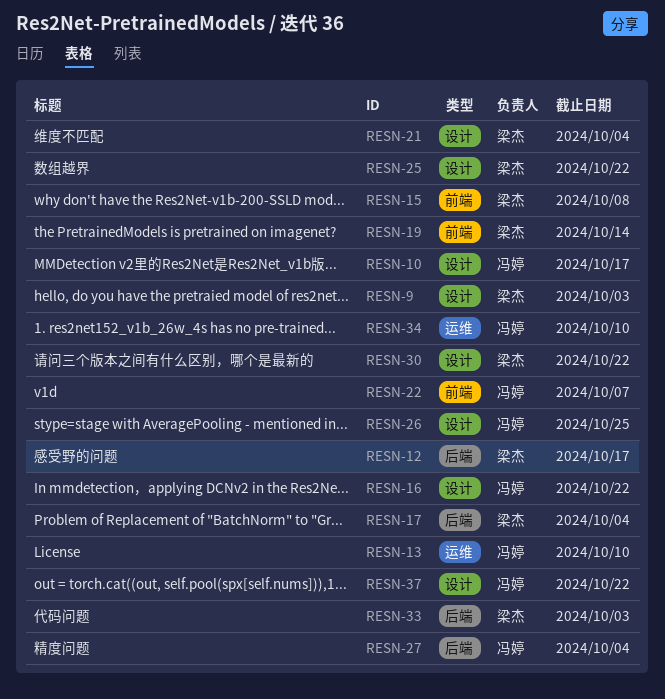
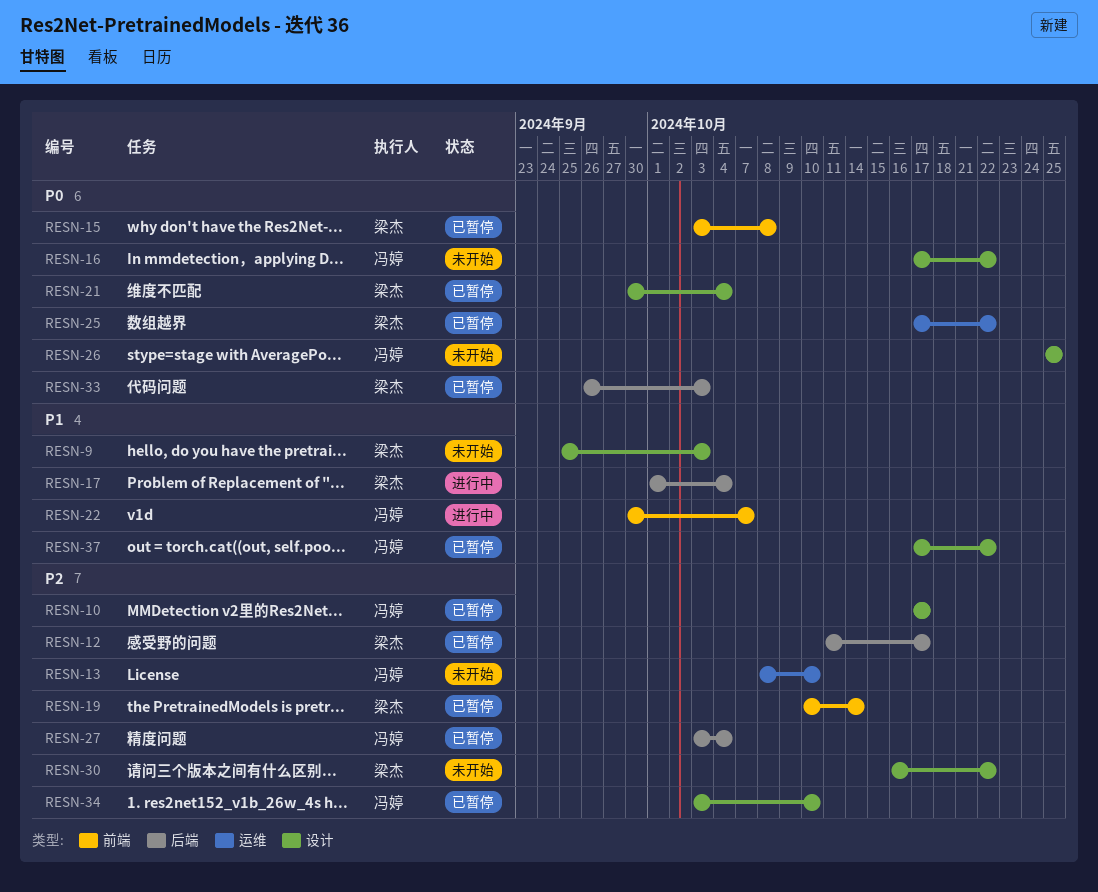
RESN-25, label: 设计 -> 运维
RESN-34, label: 运维 -> 设计

